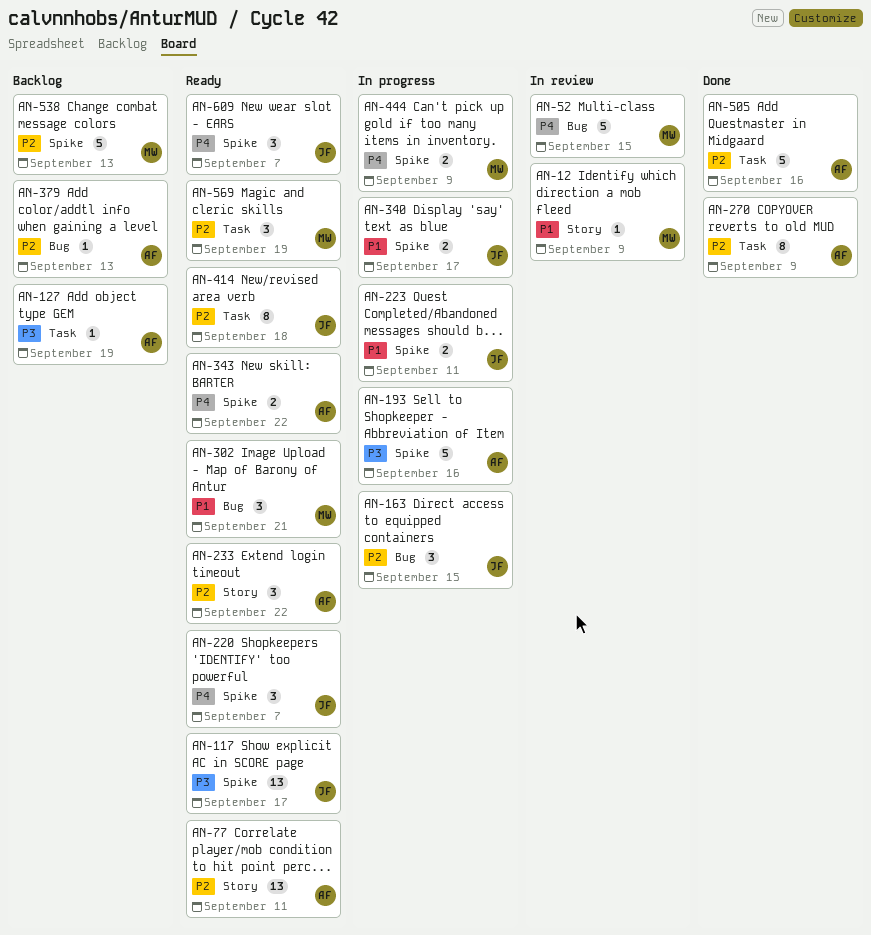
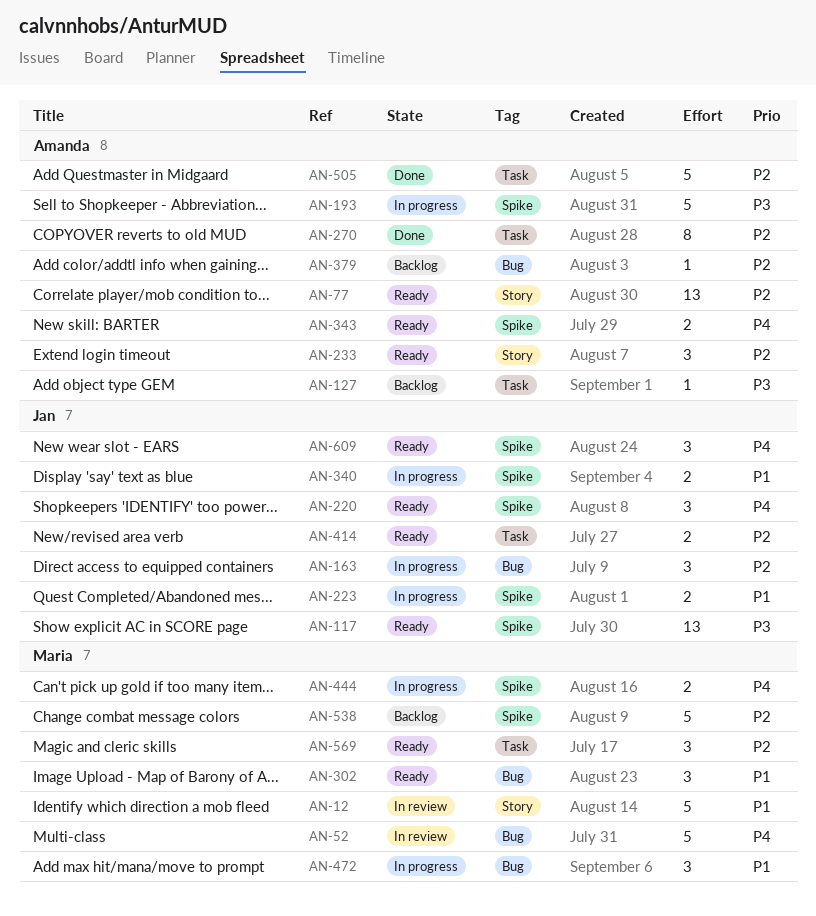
AN-12, estimate: 1 -> 5
AN-414, estimate: 8 -> 2
AN-472: none -> present

